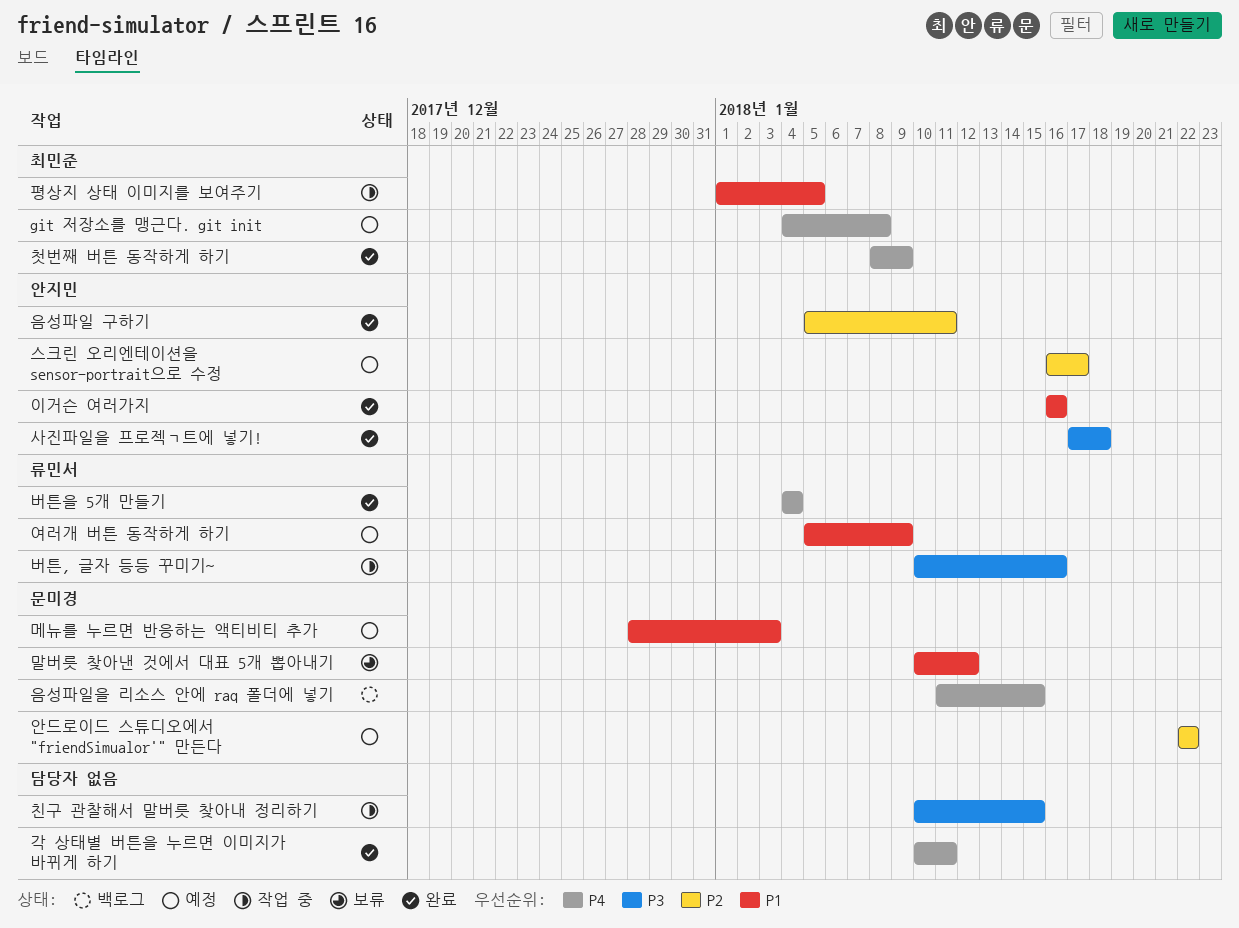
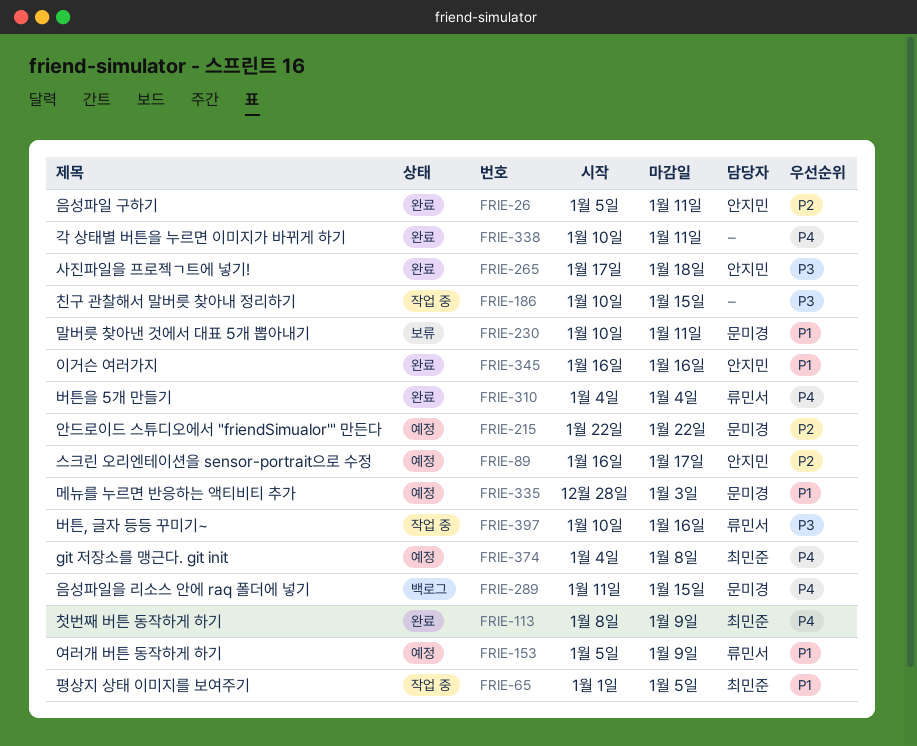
말버릇 찾아낸 것에서 대표 5개 뽑아내기, due: Jan 12 -> Jan 11

